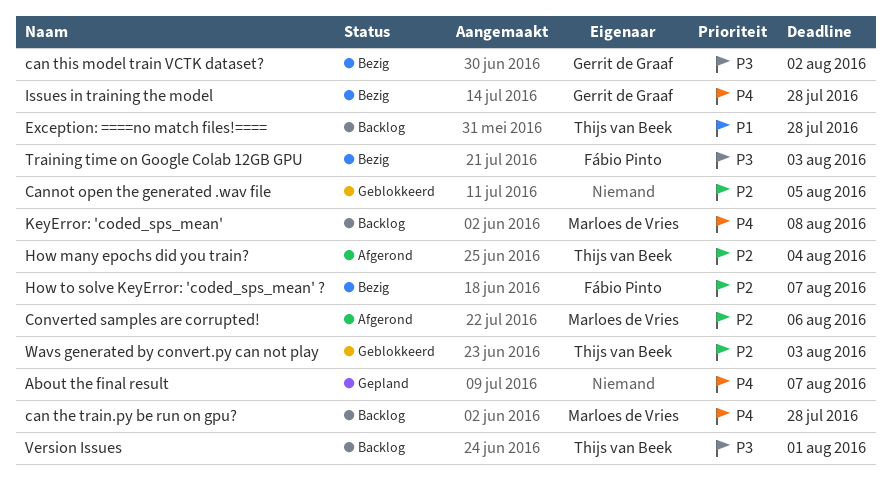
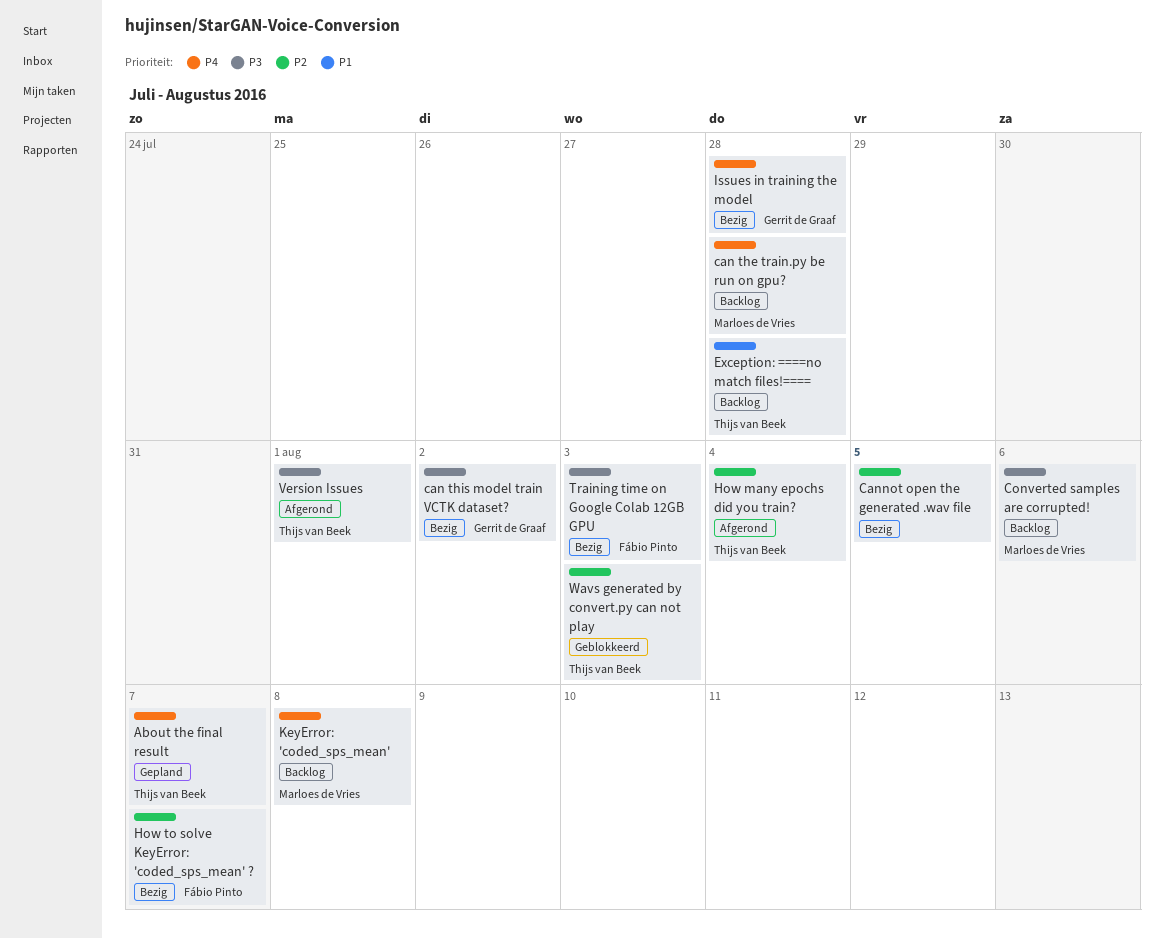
About the final result, owner: none -> Thijs van Beek
Cannot open the generated .wav file, status: Geblokkeerd -> Bezig
Converted samples are corrupted!, status: Afgerond -> Backlog
Converted samples are corrupted!, priority: P2 -> P3
Version Issues, status: Backlog -> Afgerond

